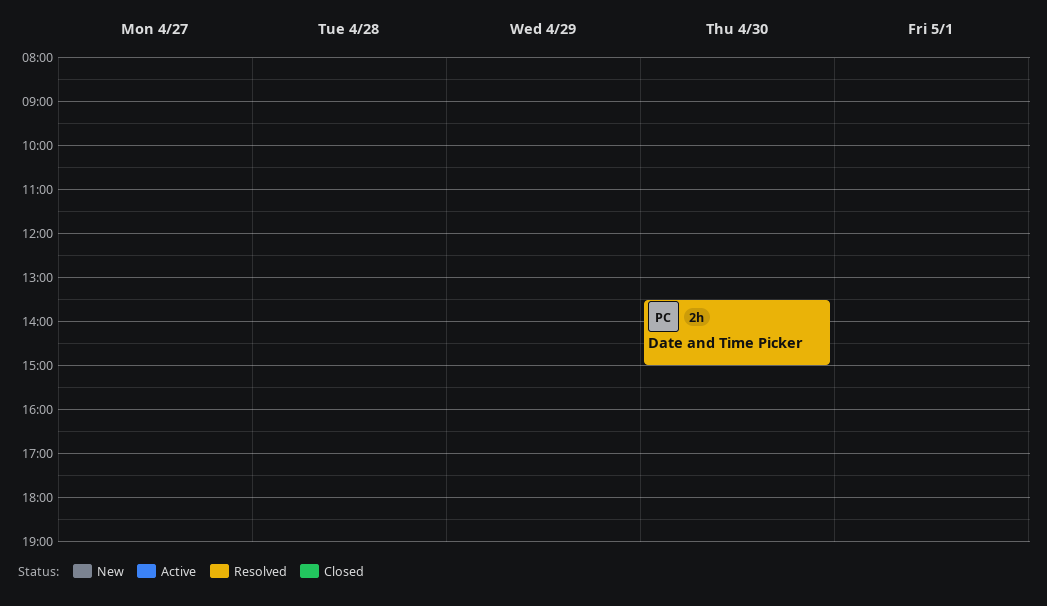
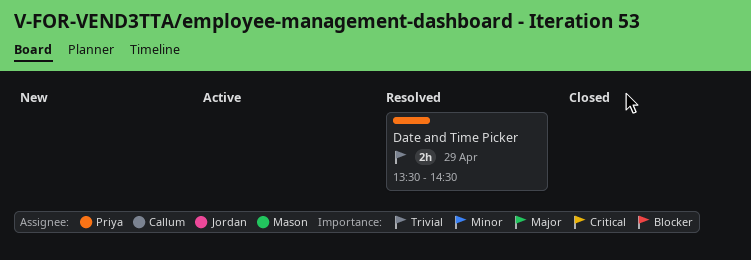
Date and Time Picker, day: Apr 30 -> Apr 29
Date and Time Picker, ends: 15:00 -> 14:30

